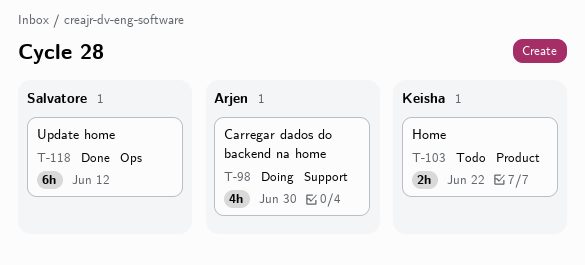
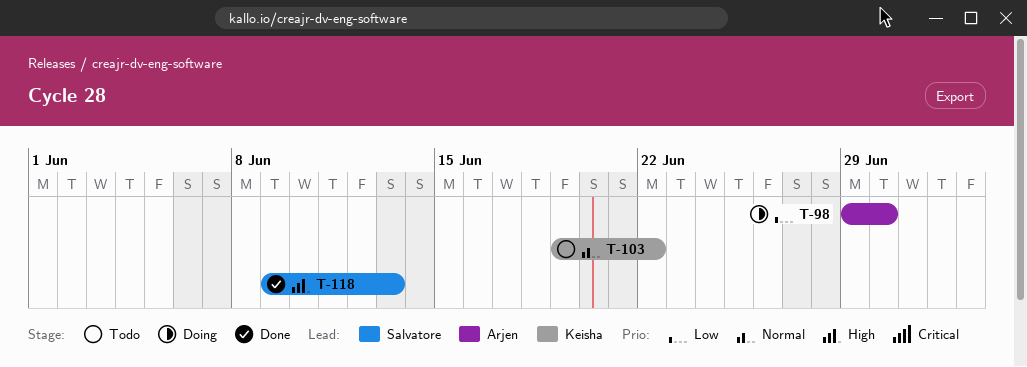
T-118, due: Jun 12 -> Jun 13

